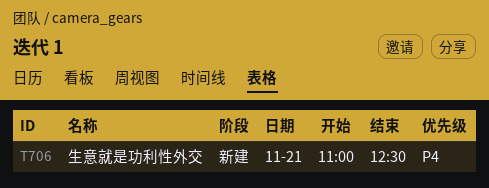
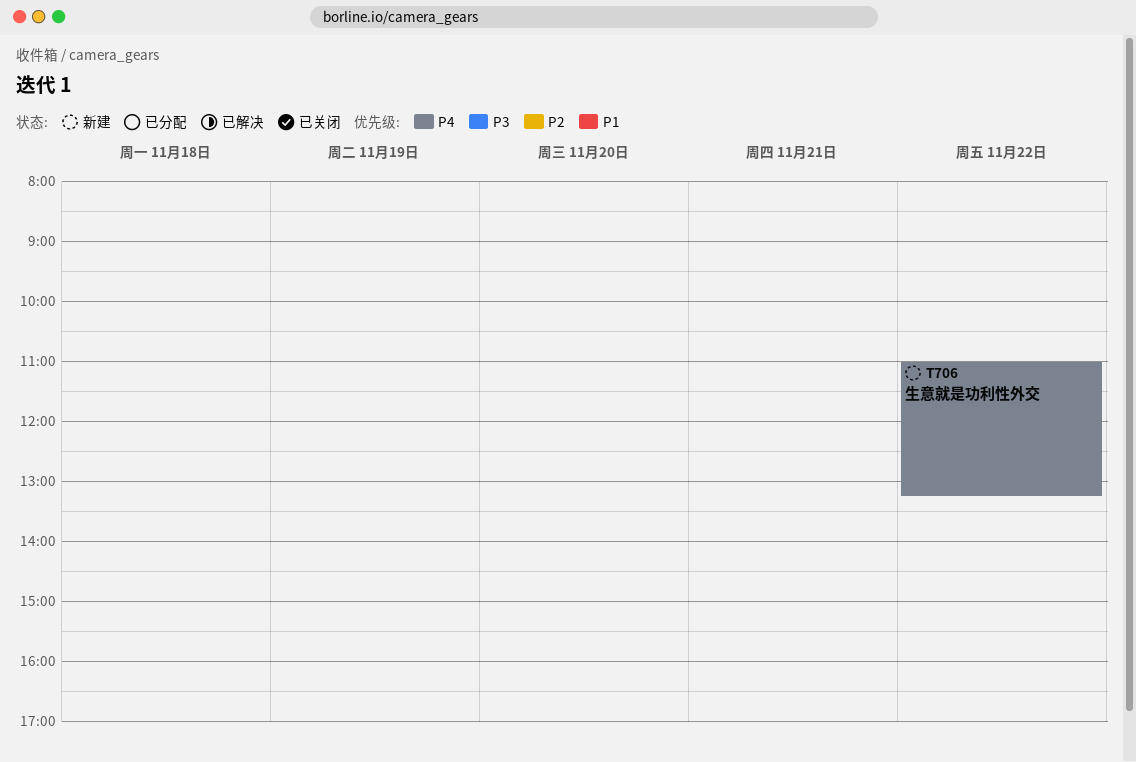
T706, day: Nov 21 -> Nov 22
T706, ends: 12:30 -> 13:15

